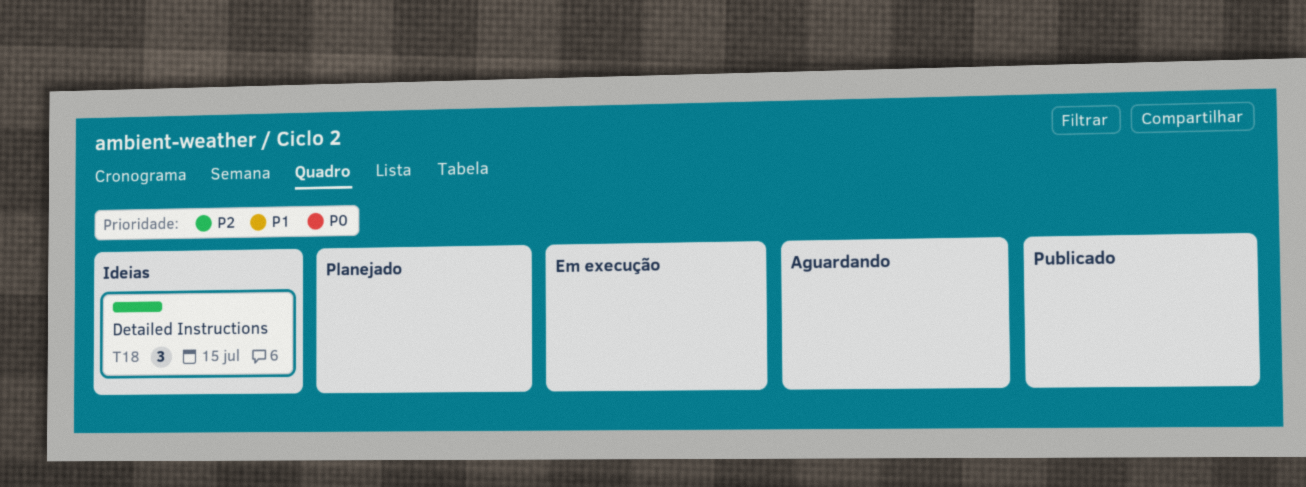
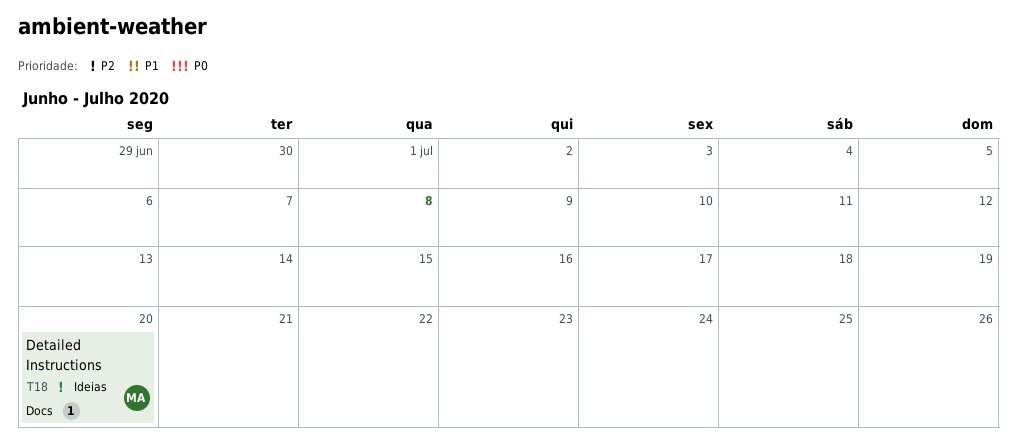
T18, estimate: 3 -> 1
T18, due: Jul 15 -> Jul 20

